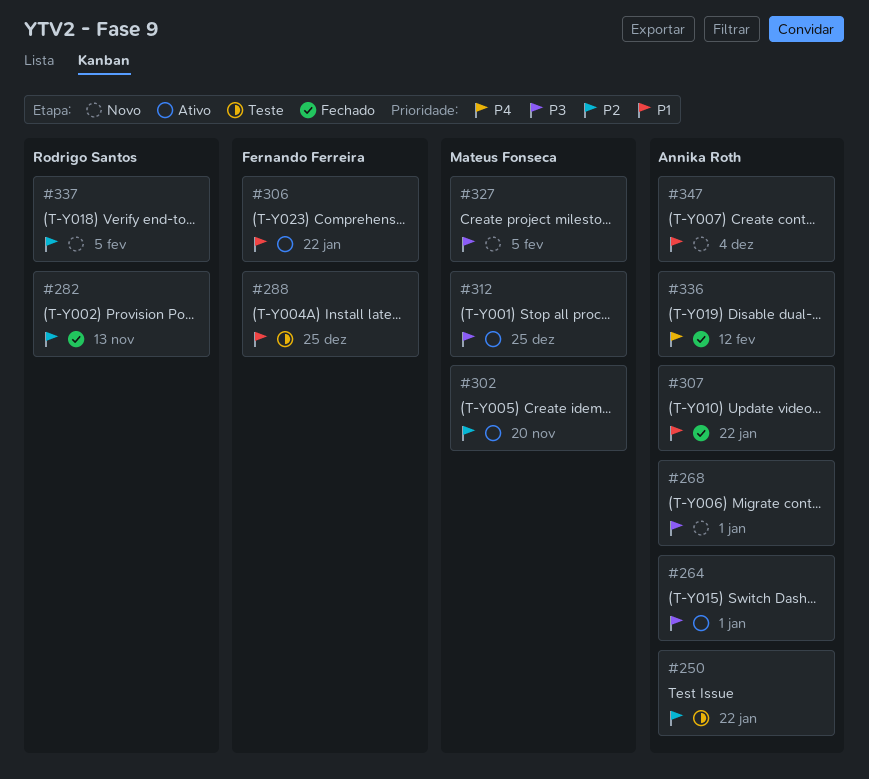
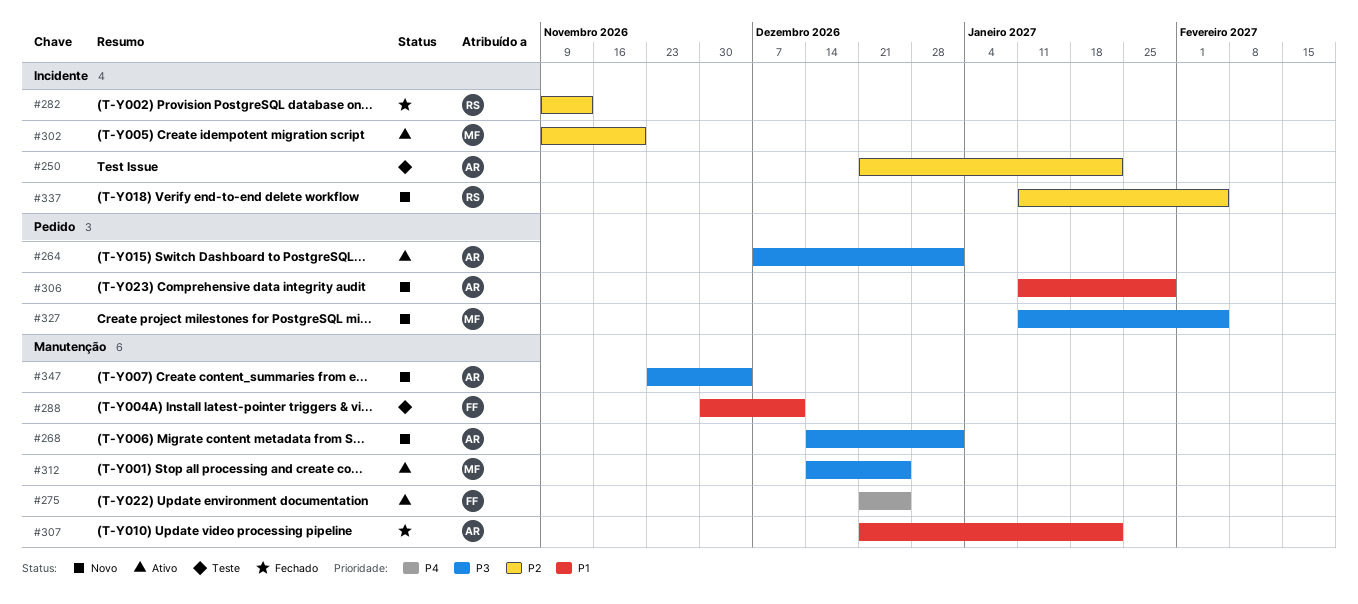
#275: none -> present
#288, due: Dec 25 -> Dec 11
#306, status: Ativo -> Novo
#306, owner: Fernando Ferreira -> Annika Roth
#306, due: Jan 22 -> Jan 29
#336: present -> none
#347, priority: P1 -> P3

